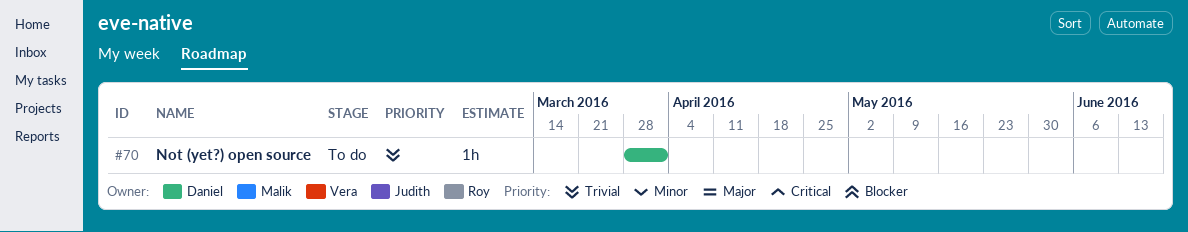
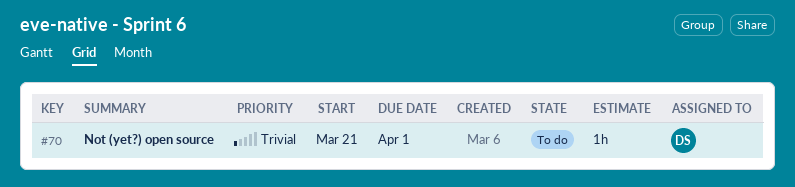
#70, start: Mar 28 -> Mar 21

